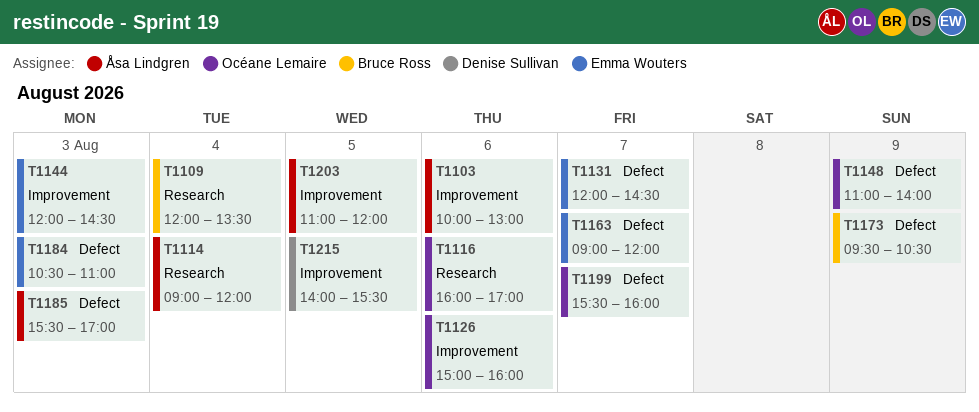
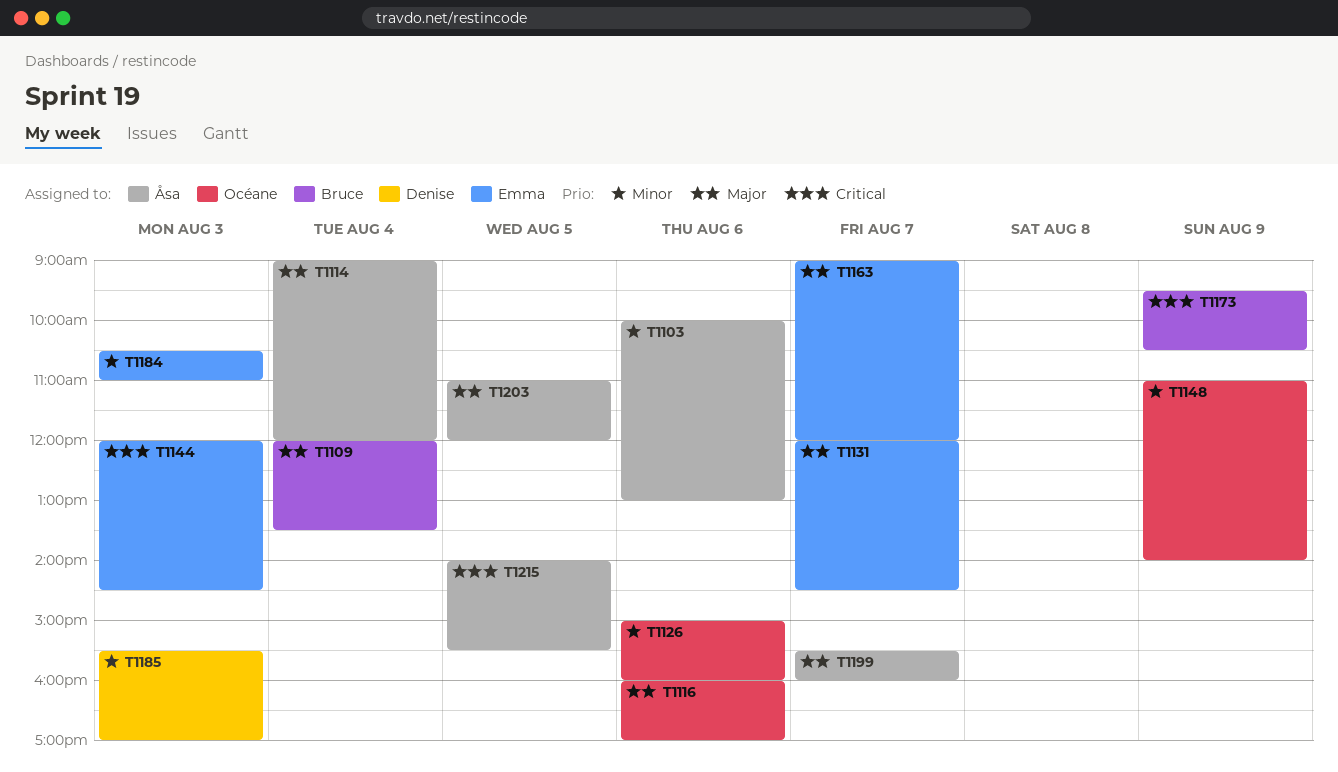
T1185, owner: Åsa Lindgren -> Denise Sullivan
T1199, owner: Océane Lemaire -> Åsa Lindgren
T1215, owner: Denise Sullivan -> Åsa Lindgren

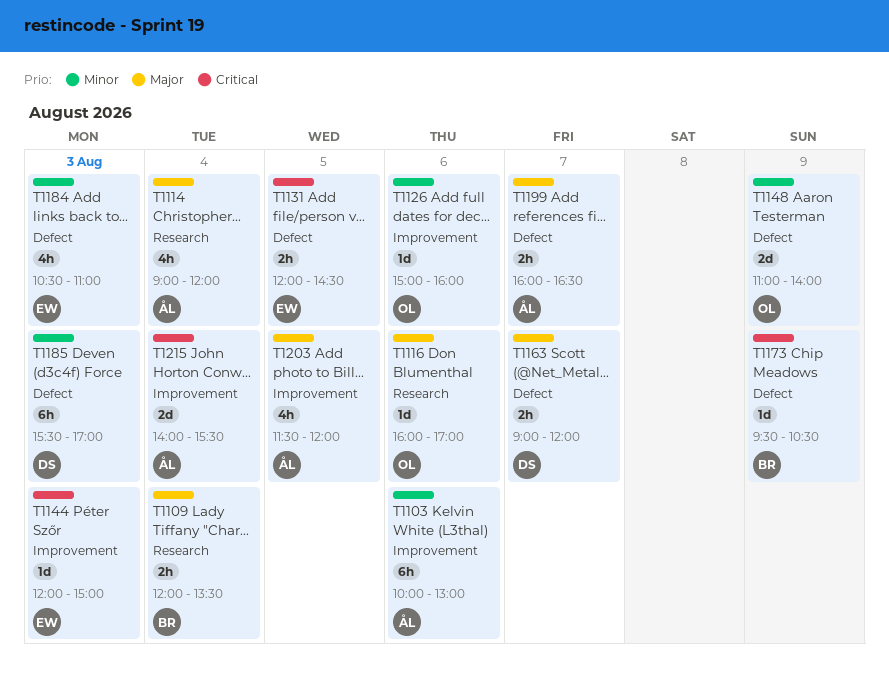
T1131, priority: Major -> Critical
T1131, day: Aug 7 -> Aug 5
T1144, ends: 14:30 -> 15:00
T1163, owner: Emma -> Denise
T1199, begins: 15:30 -> 16:00
T1199, ends: 16:00 -> 16:30
T1203, begins: 11:00 -> 11:30
T1215, day: Aug 5 -> Aug 4

